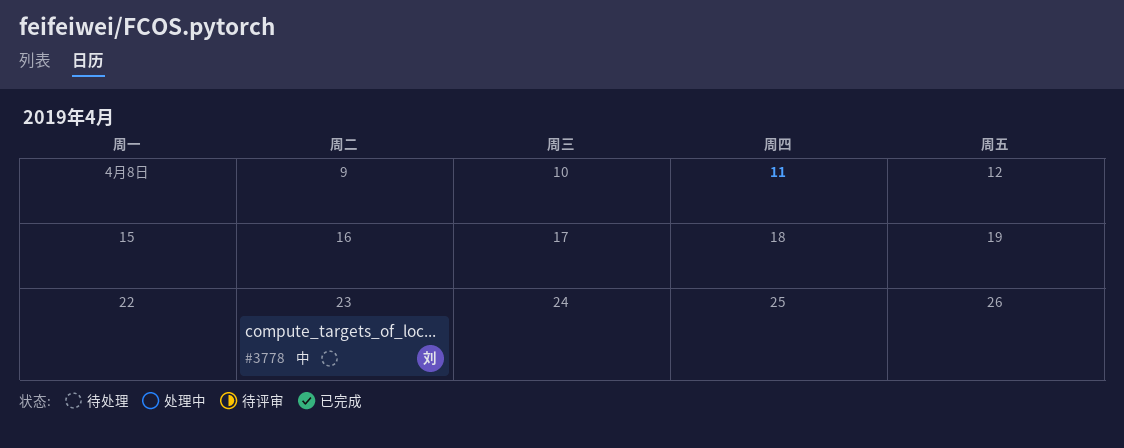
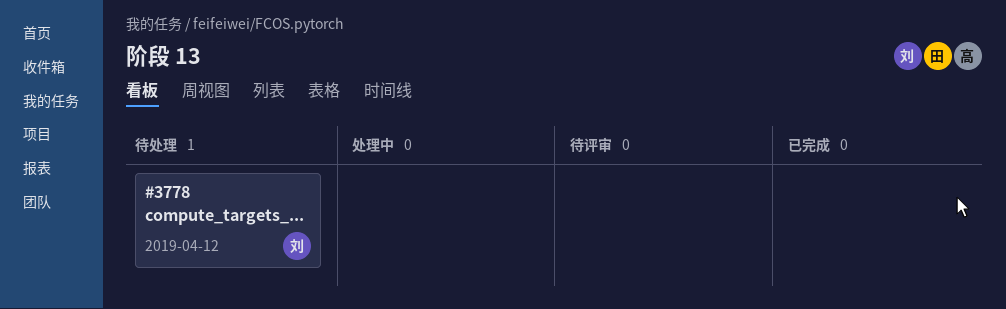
#3778, due: Apr 23 -> Apr 12

